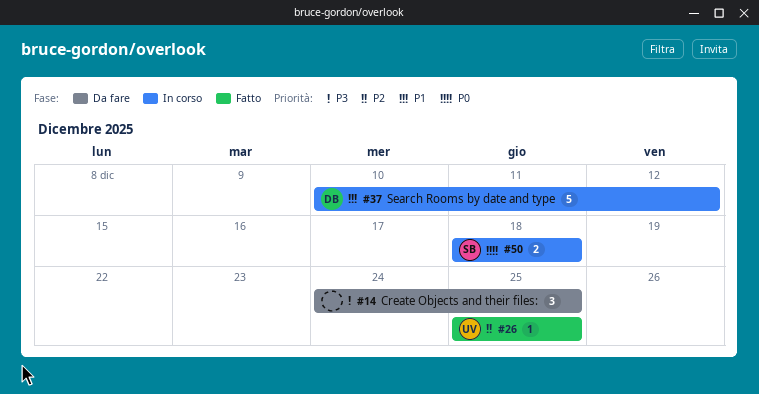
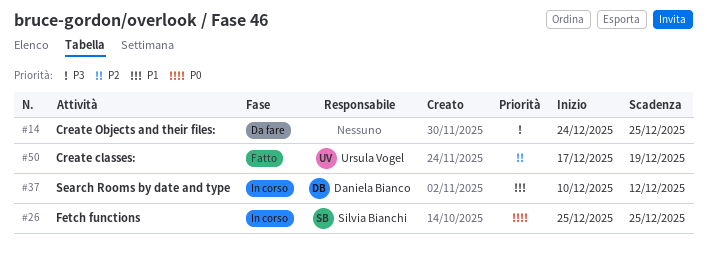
#26, status: Fatto -> In corso
#26, owner: Ursula Vogel -> Silvia Bianchi
#26, priority: P2 -> P0
#50, status: In corso -> Fatto
#50, owner: Silvia Bianchi -> Ursula Vogel
#50, priority: P0 -> P2
#50, start: Dec 18 -> Dec 17
#50, due: Dec 18 -> Dec 19

